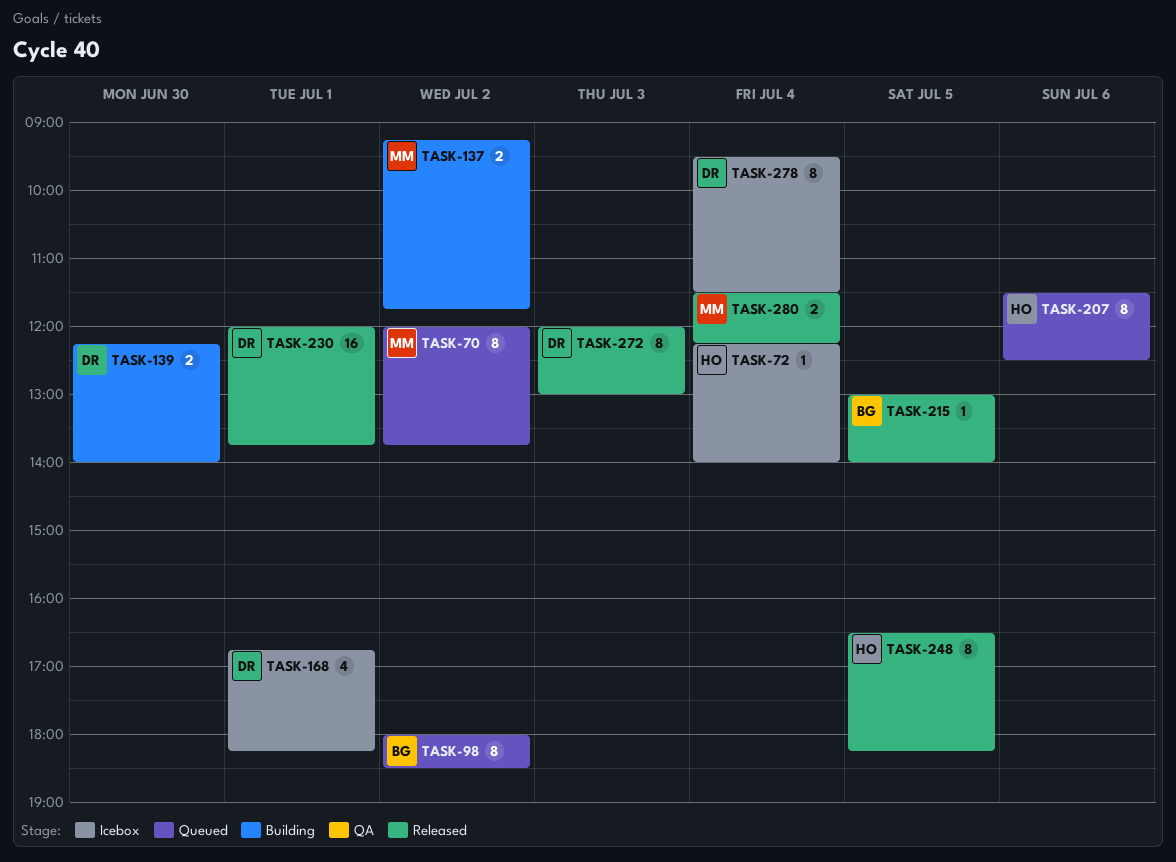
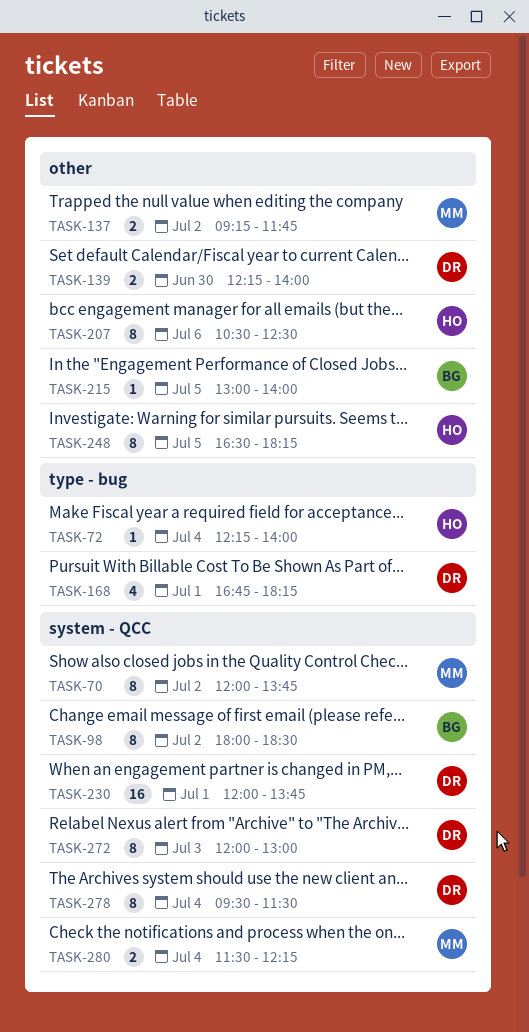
TASK-207, begins: 11:30 -> 10:30

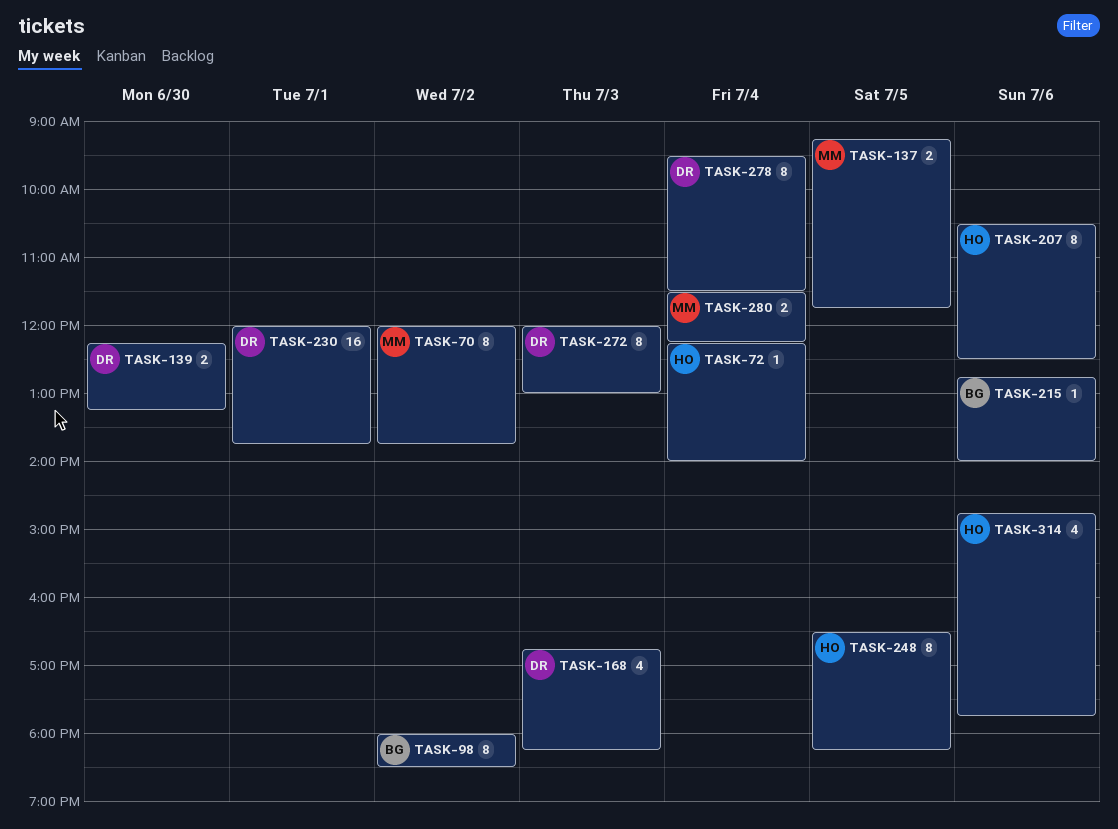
TASK-137, day: Jul 2 -> Jul 5
TASK-139, ends: 14:00 -> 13:15
TASK-168, day: Jul 1 -> Jul 3
TASK-215, day: Jul 5 -> Jul 6
TASK-215, begins: 13:00 -> 12:45
TASK-314: none -> present

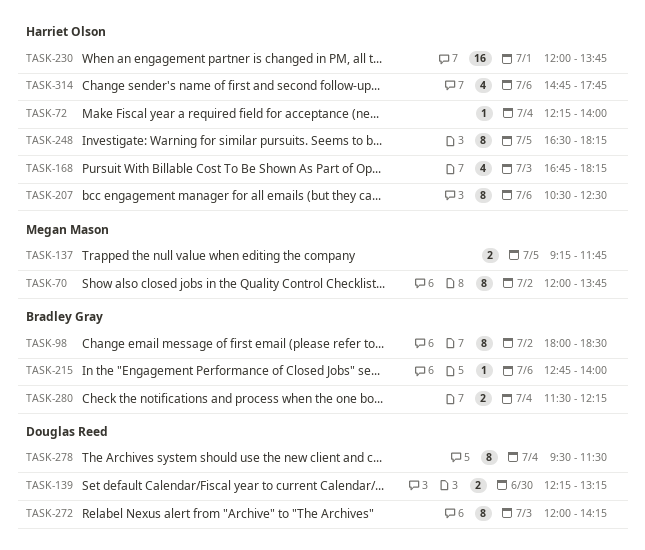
TASK-168, owner: Douglas Reed -> Harriet Olson
TASK-230, owner: Douglas Reed -> Harriet Olson
TASK-272, ends: 13:00 -> 14:15
TASK-280, owner: Megan Mason -> Bradley Gray

